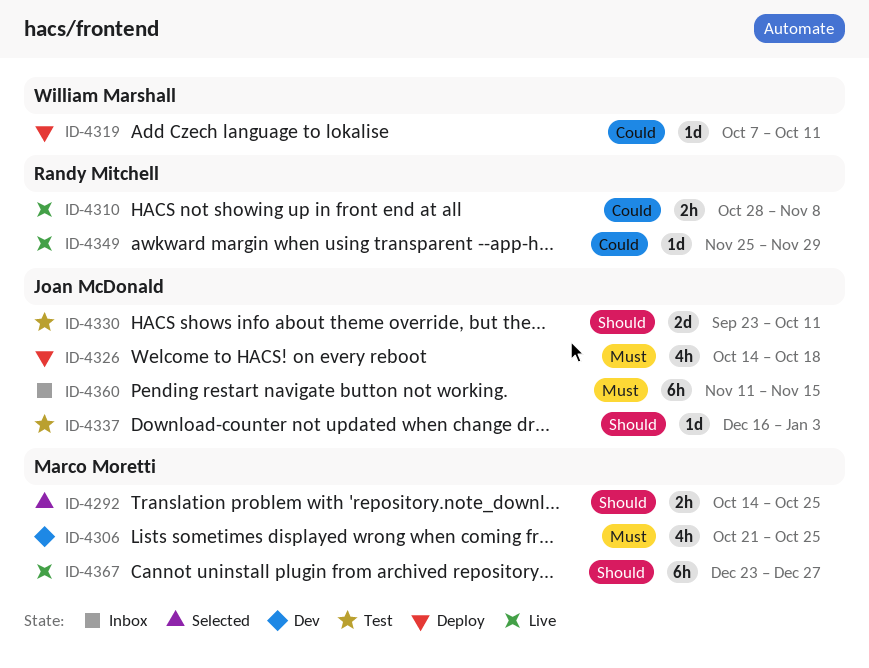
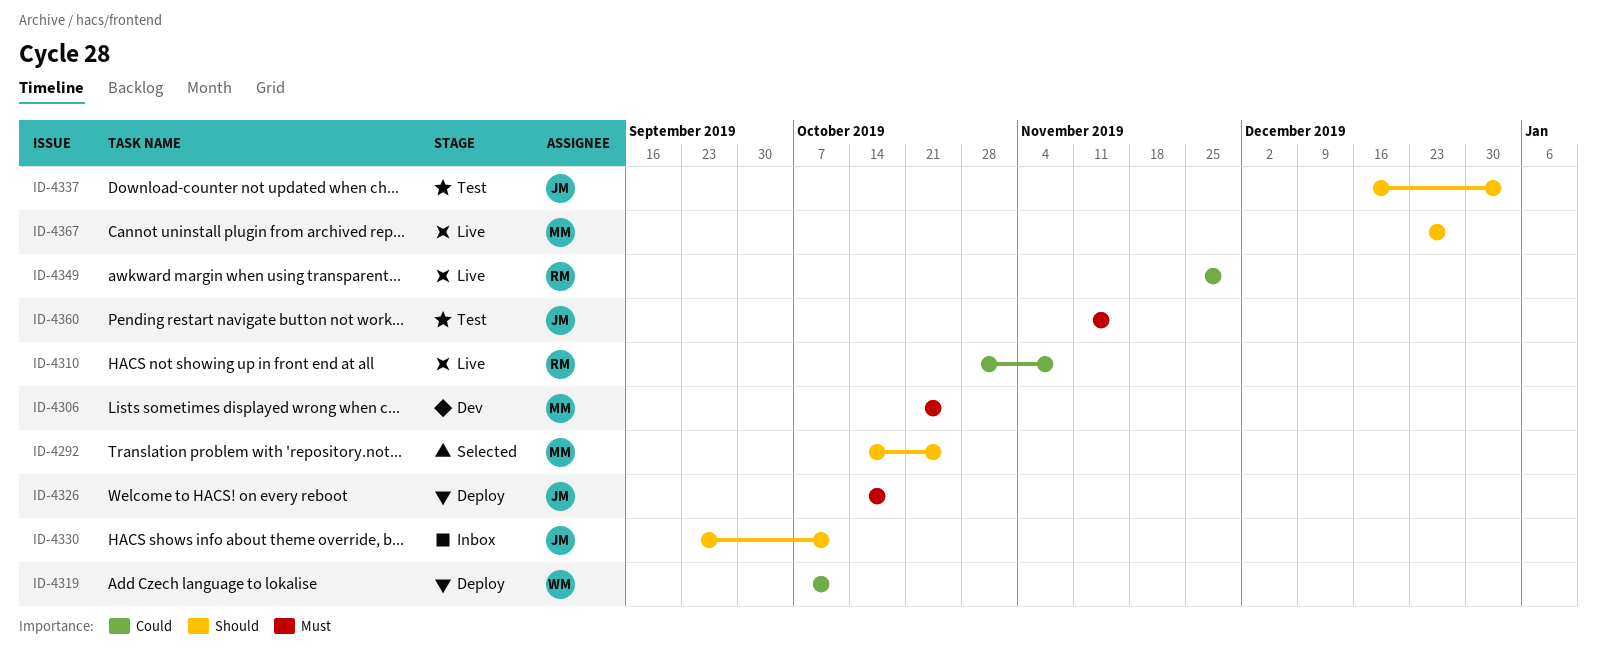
ID-4330, status: Test -> Inbox
ID-4360, status: Inbox -> Test

